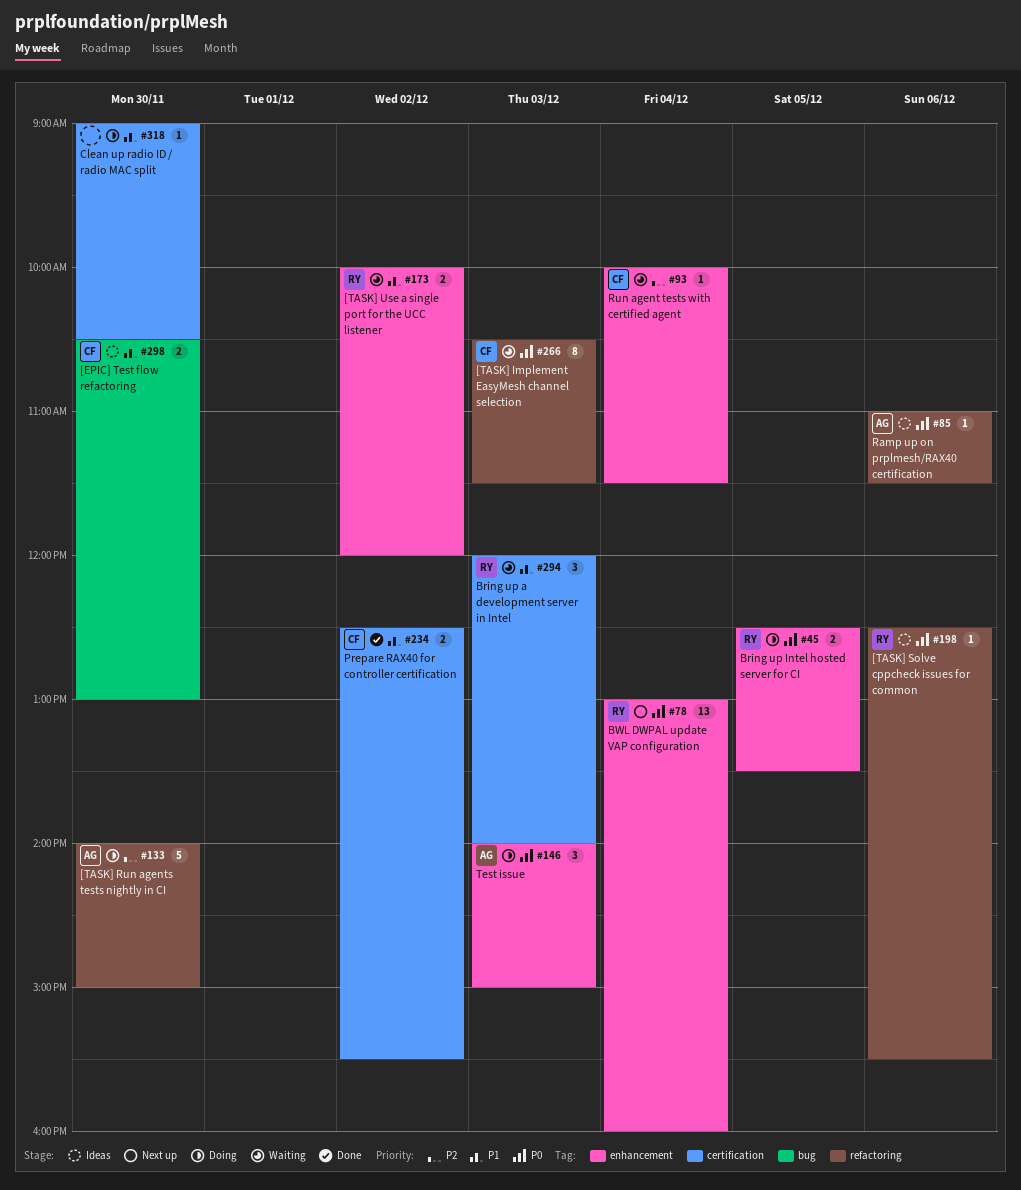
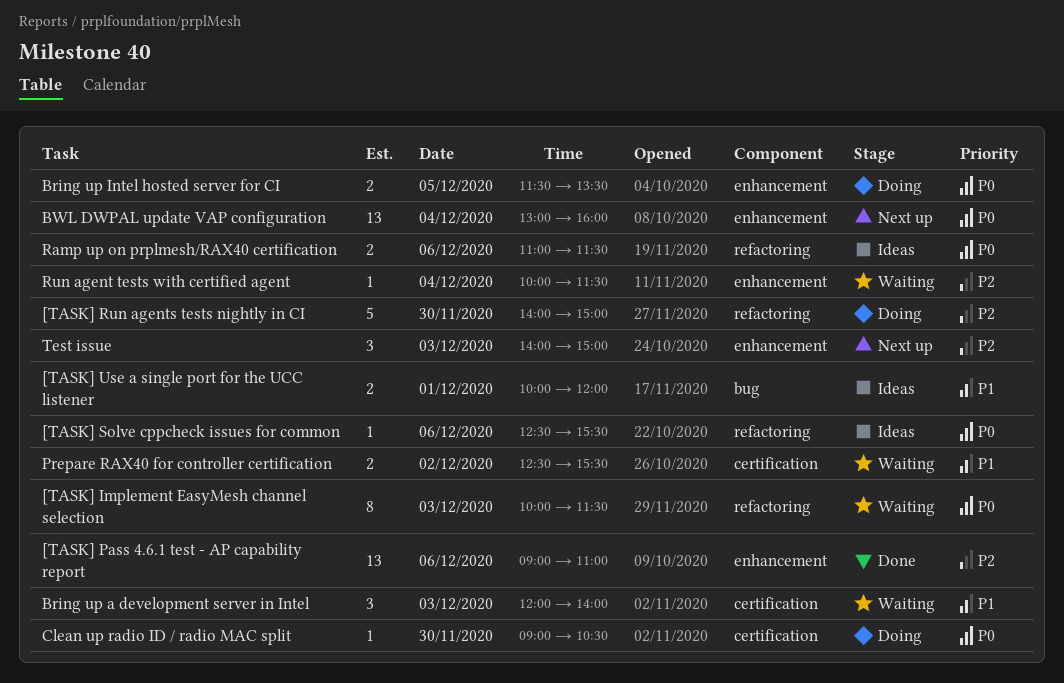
[EPIC] Test flow refactoring: present -> none
[TASK] Implement EasyMesh channel selection, begins: 10:30 -> 10:00
[TASK] Pass 4.6.1 test - AP capability report: none -> present
[TASK] Use a single port for the UCC listener, status: Waiting -> Ideas
[TASK] Use a single port for the UCC listener, label: enhancement -> bug
[TASK] Use a single port for the UCC listener, day: Dec 2 -> Dec 1
Bring up Intel hosted server for CI, begins: 12:30 -> 11:30
Clean up radio ID / radio MAC split, priority: P1 -> P0
Prepare RAX40 for controller certification, status: Done -> Waiting
Ramp up on prplmesh/RAX40 certification, estimate: 1 -> 2
Test issue, status: Doing -> Next up
Test issue, priority: P0 -> P2

